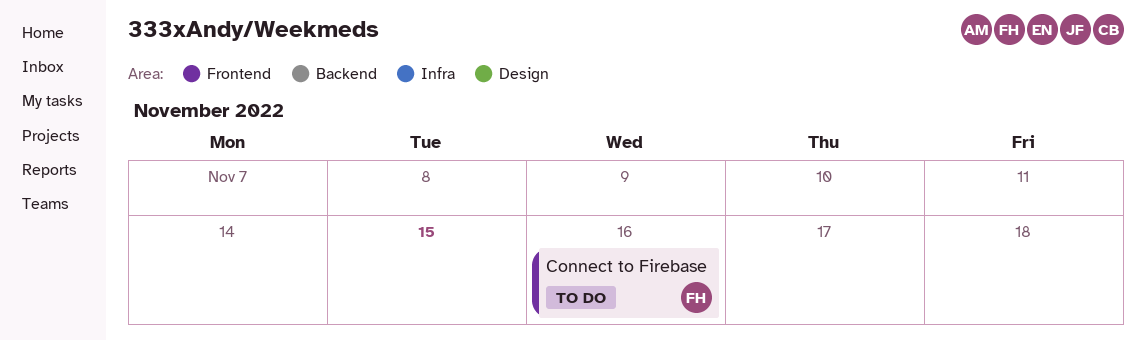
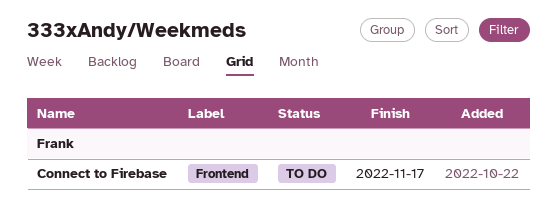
Connect to Firebase, due: Nov 16 -> Nov 17

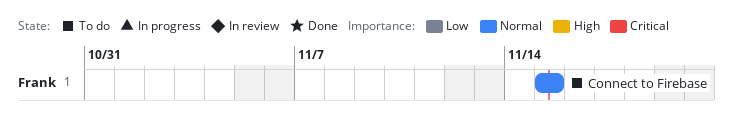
Connect to Firebase, due: Nov 17 -> Nov 15

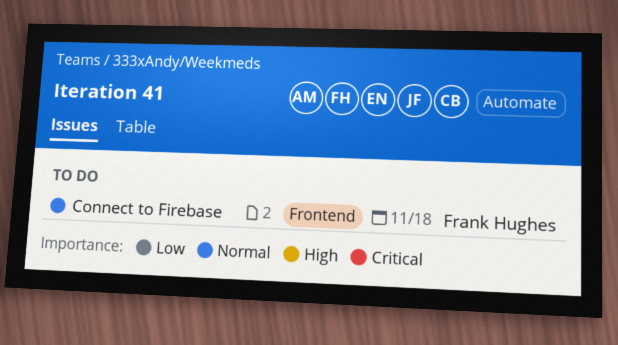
Connect to Firebase, due: Nov 15 -> Nov 18

